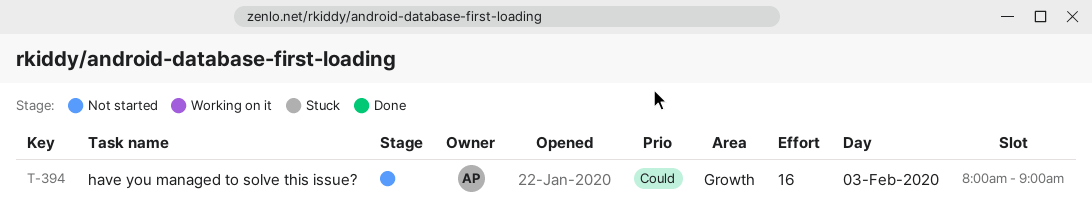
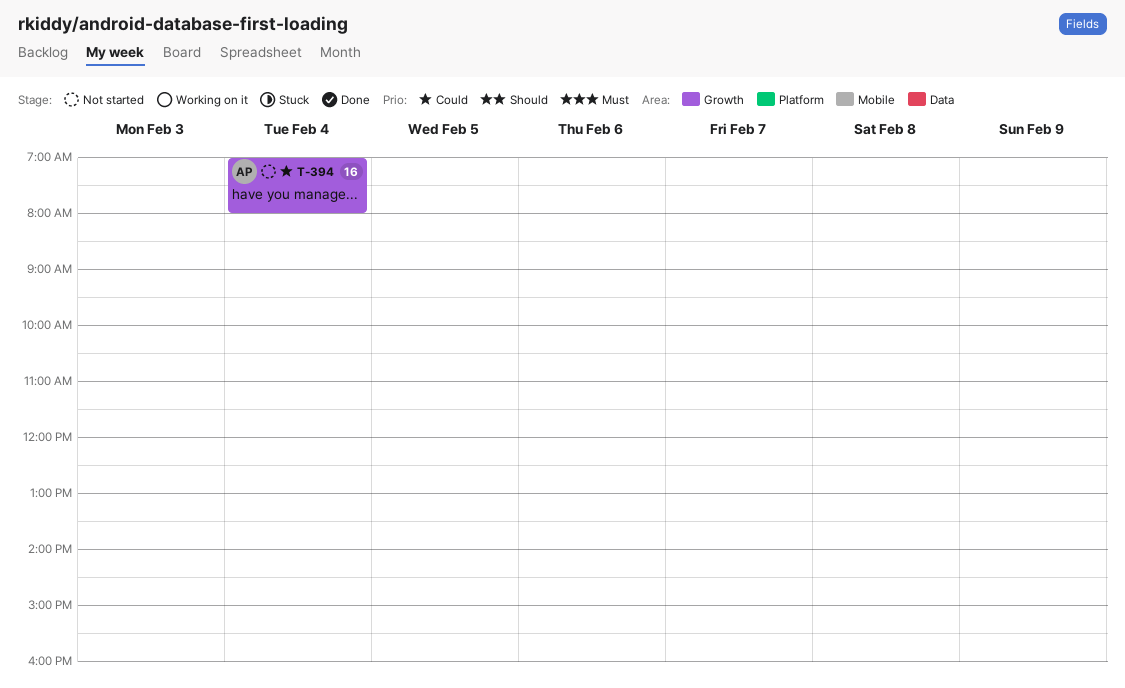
T-394, day: Feb 3 -> Feb 4
T-394, begins: 08:00 -> 07:00
T-394, ends: 09:00 -> 08:00

